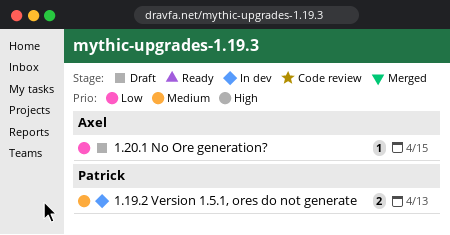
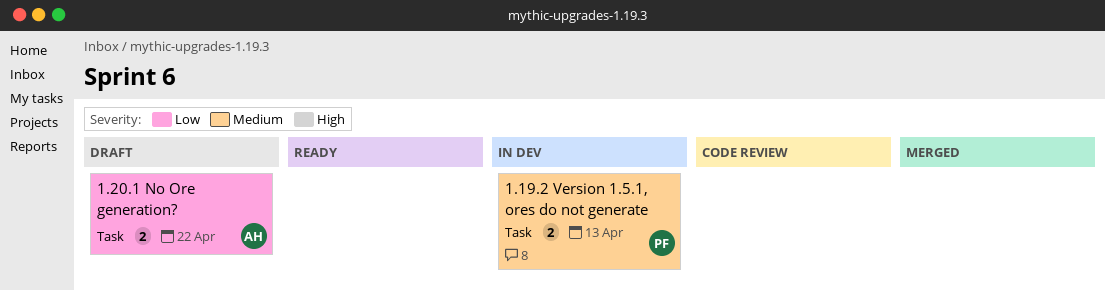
1.20.1 No Ore generation?, estimate: 1 -> 2
1.20.1 No Ore generation?, due: Apr 15 -> Apr 22

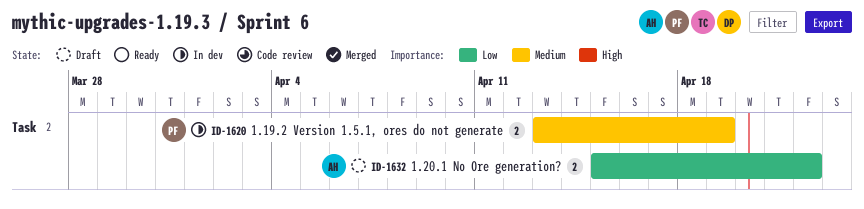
1.19.2 Version 1.5.1, ores do not generate, due: Apr 13 -> Apr 19

